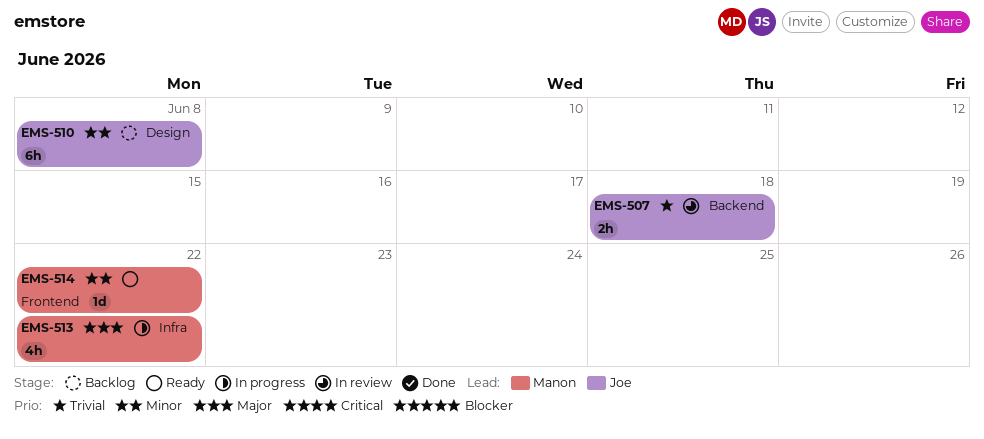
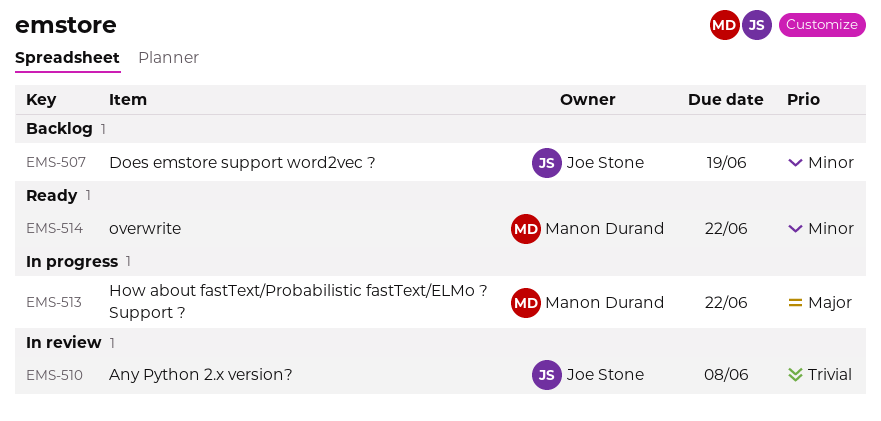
EMS-507, status: In review -> Backlog
EMS-507, priority: Trivial -> Minor
EMS-507, due: Jun 18 -> Jun 19
EMS-510, status: Backlog -> In review
EMS-510, priority: Minor -> Trivial

